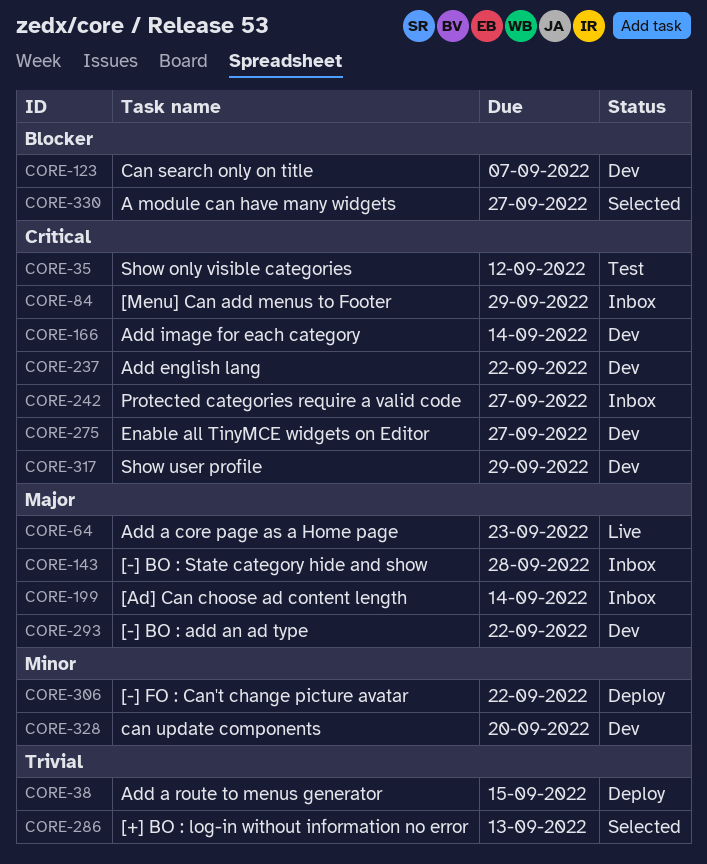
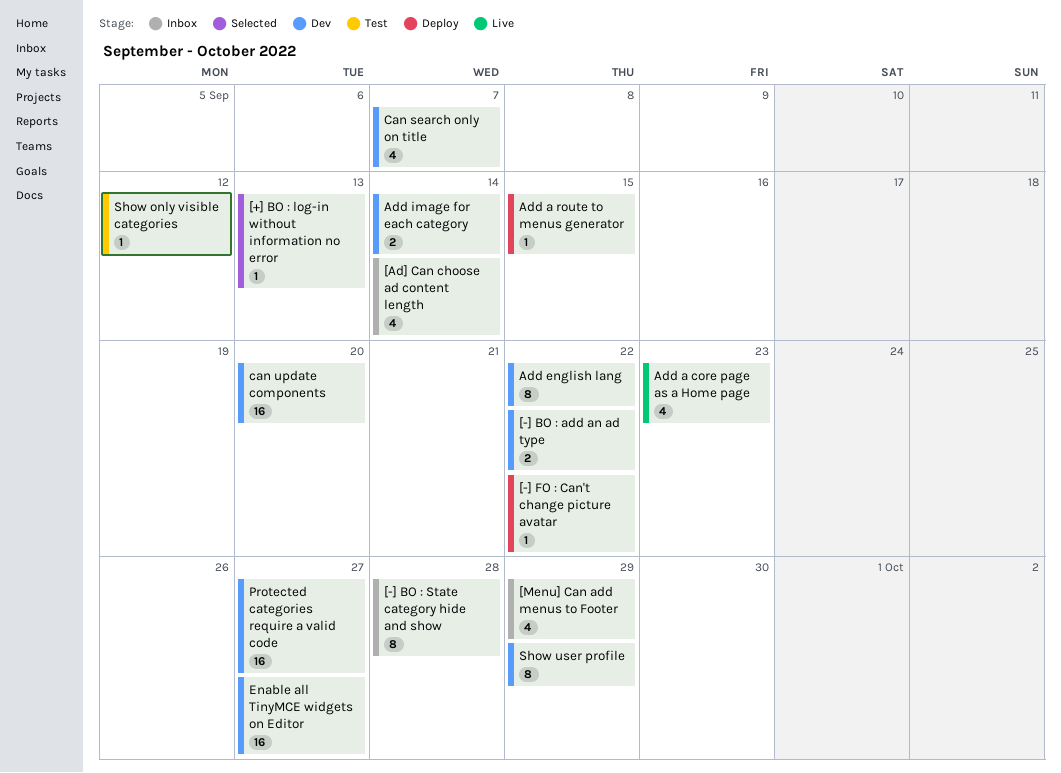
A module can have many widgets: present -> none
Protected categories require a valid code, status: Inbox -> Dev

